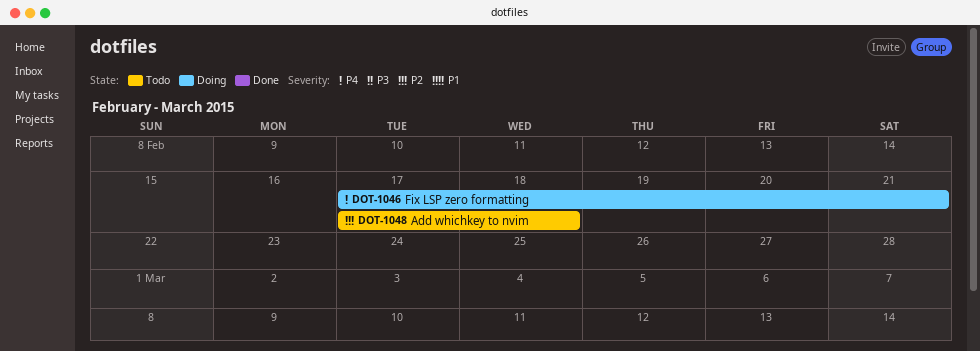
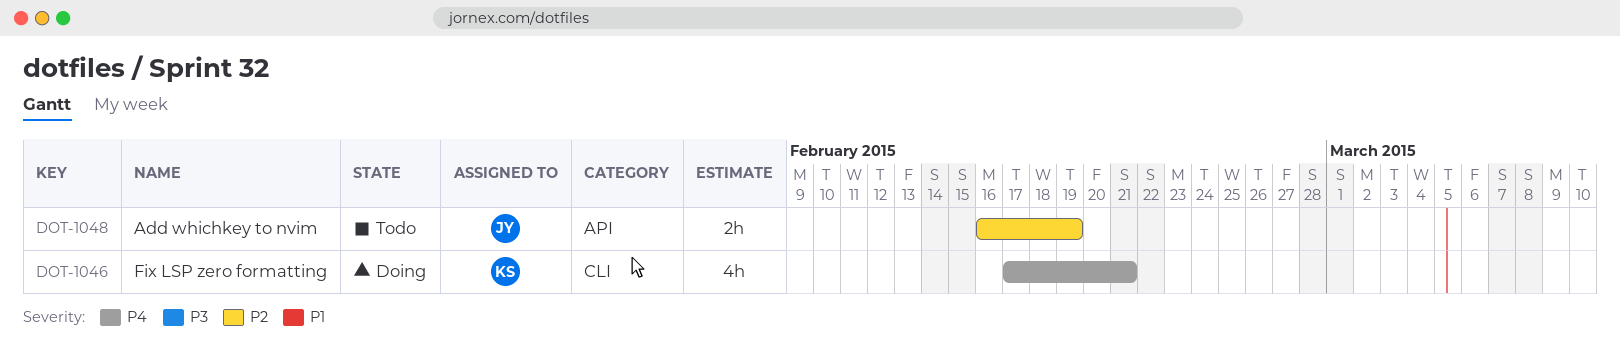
DOT-1048, start: Feb 17 -> Feb 16
DOT-1048, due: Feb 18 -> Feb 19

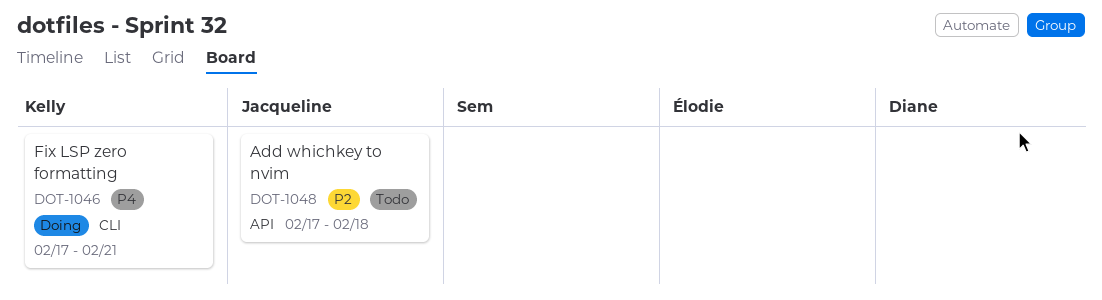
DOT-1048, start: Feb 16 -> Feb 17
DOT-1048, due: Feb 19 -> Feb 18

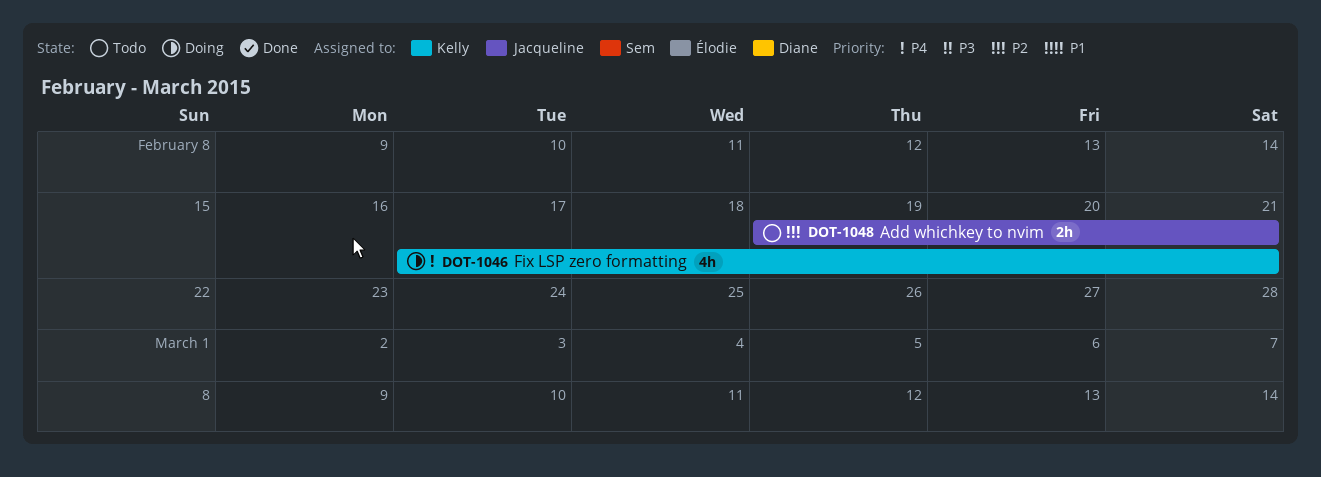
DOT-1048, start: Feb 17 -> Feb 19
DOT-1048, due: Feb 18 -> Feb 21

